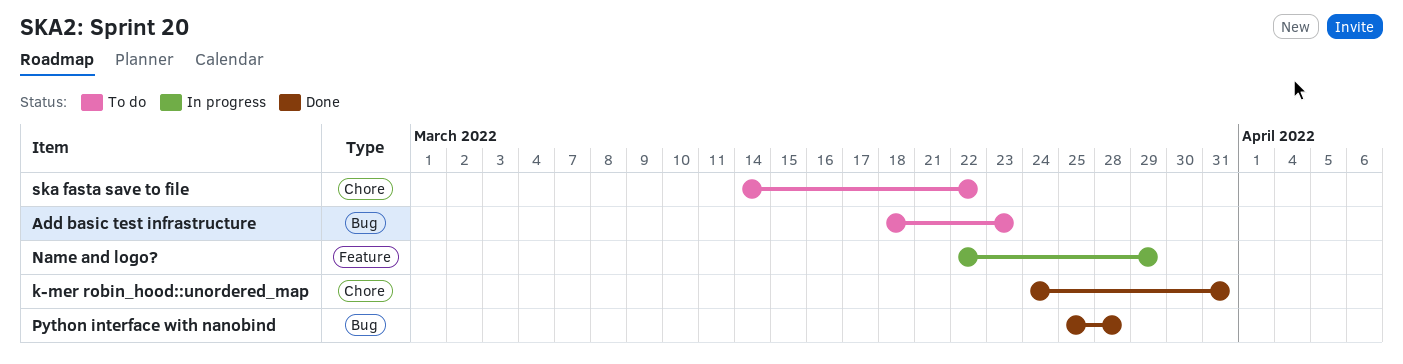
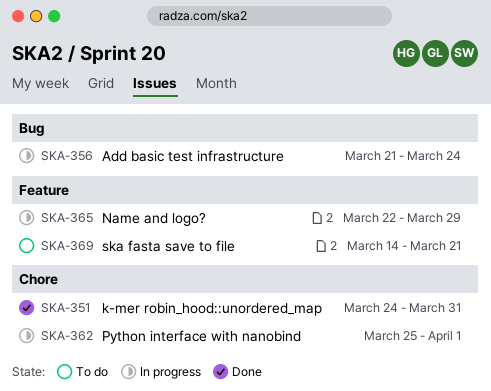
Add basic test infrastructure, status: To do -> In progress
Add basic test infrastructure, start: Mar 18 -> Mar 21
Add basic test infrastructure, due: Mar 23 -> Mar 24
Python interface with nanobind, status: Done -> In progress
Python interface with nanobind, label: Bug -> Chore
Python interface with nanobind, due: Mar 28 -> Apr 1
ska fasta save to file, label: Chore -> Feature
ska fasta save to file, due: Mar 22 -> Mar 21

